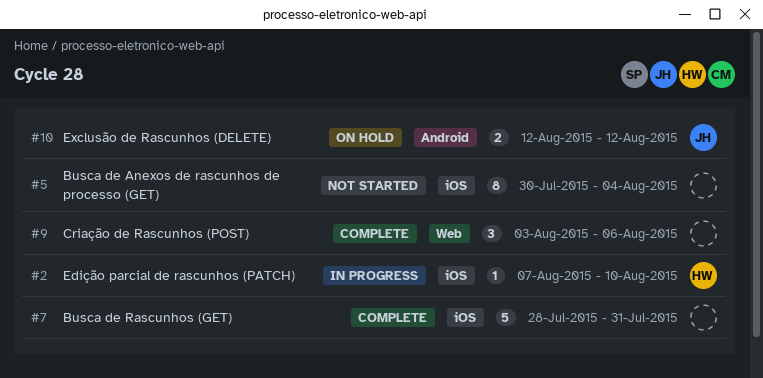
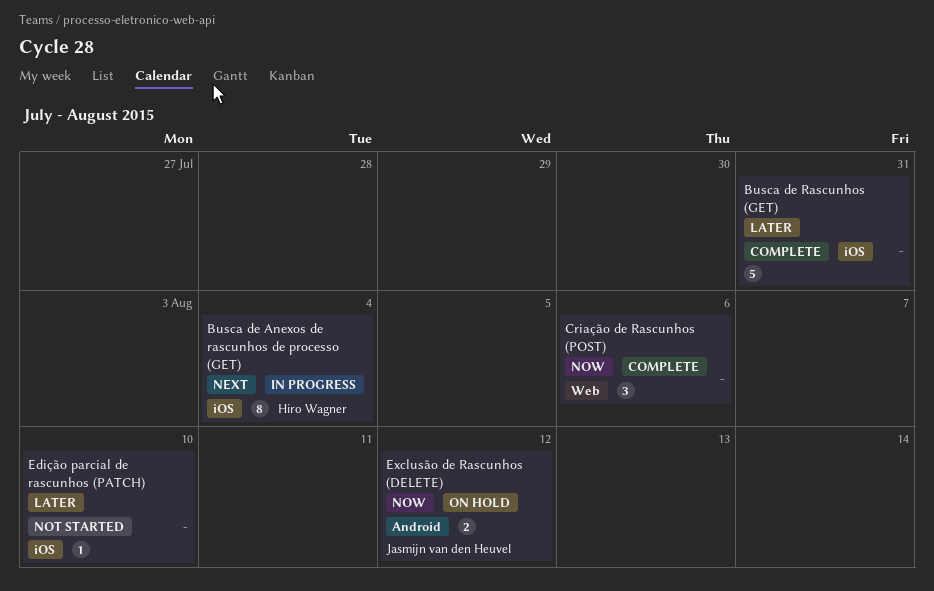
Busca de Anexos de rascunhos de processo (GET), status: Not started -> In progress
Busca de Anexos de rascunhos de processo (GET), owner: none -> Hiro Wagner
Edição parcial de rascunhos (PATCH), status: In progress -> Not started
Edição parcial de rascunhos (PATCH), owner: Hiro Wagner -> none

